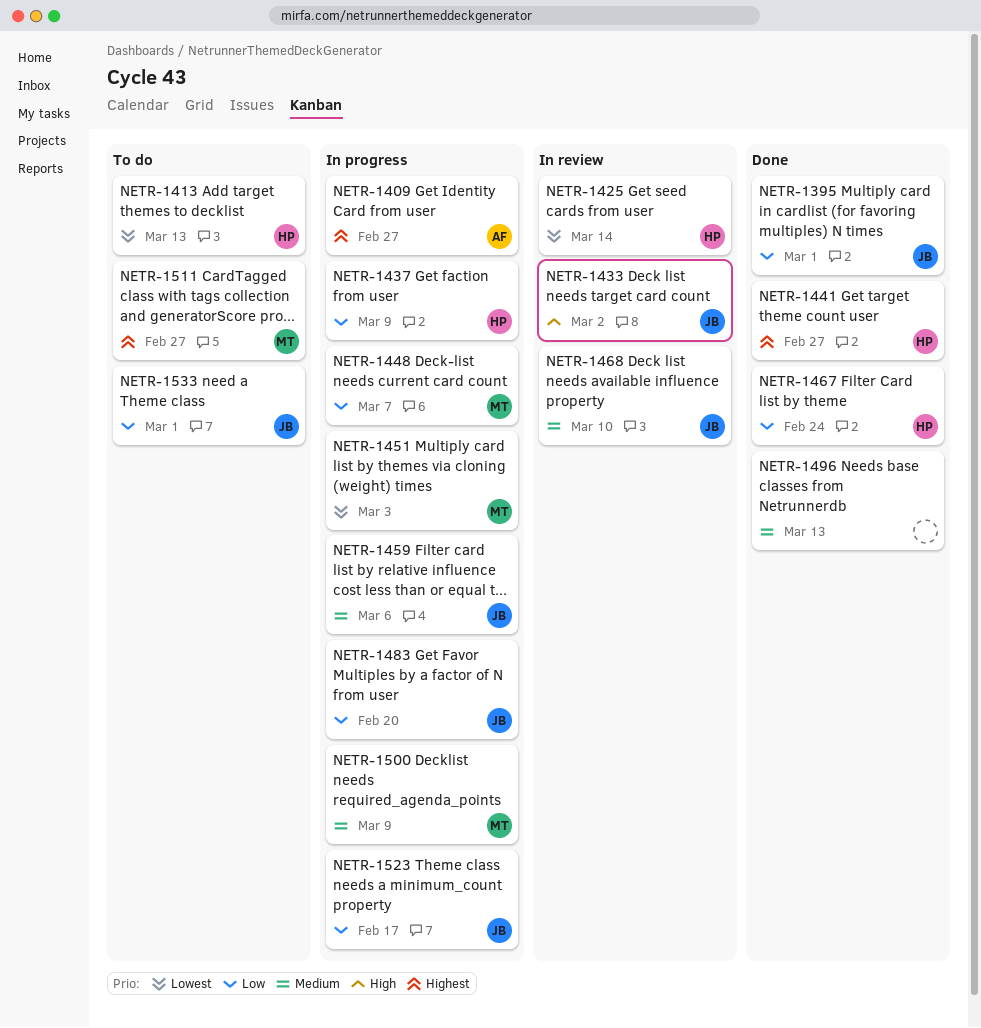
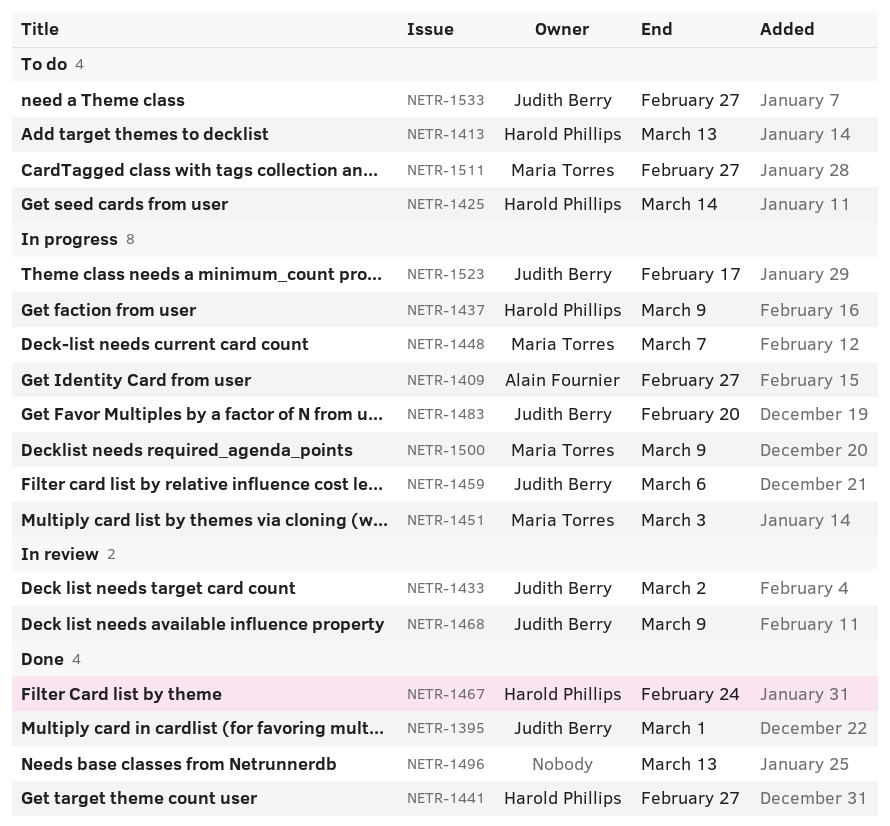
NETR-1425, status: In review -> To do
NETR-1468, due: Mar 10 -> Mar 9
NETR-1533, due: Mar 1 -> Feb 27

